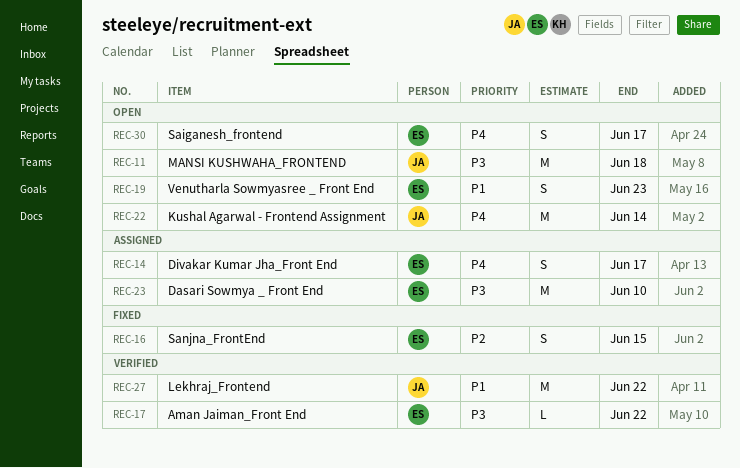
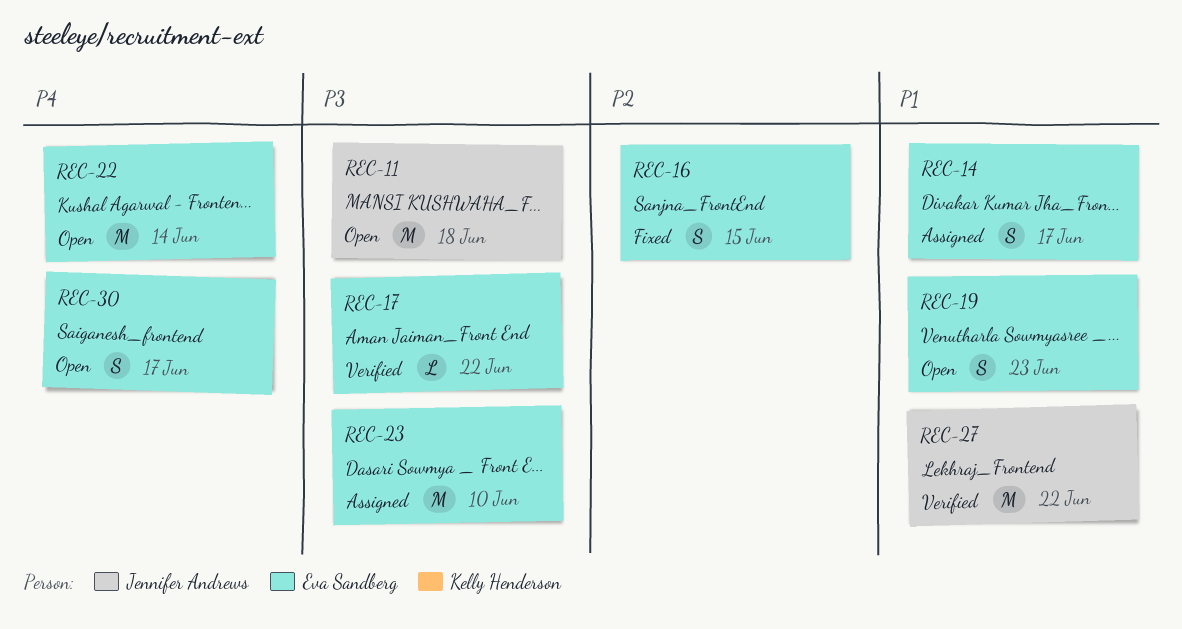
REC-14, priority: P4 -> P1
REC-22, owner: Jennifer Andrews -> Eva Sandberg

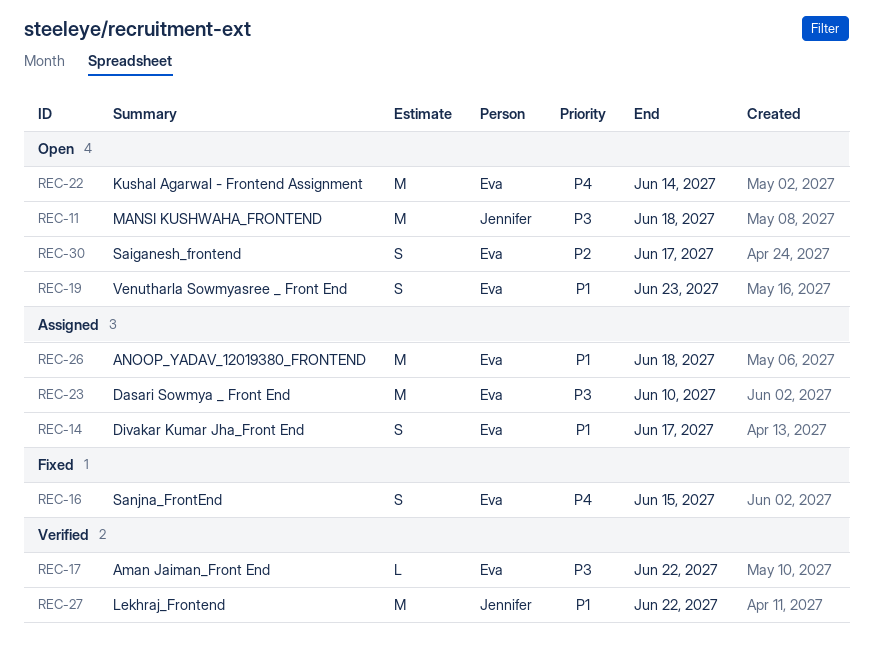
REC-16, priority: P2 -> P4
REC-26: none -> present
REC-30, priority: P4 -> P2

